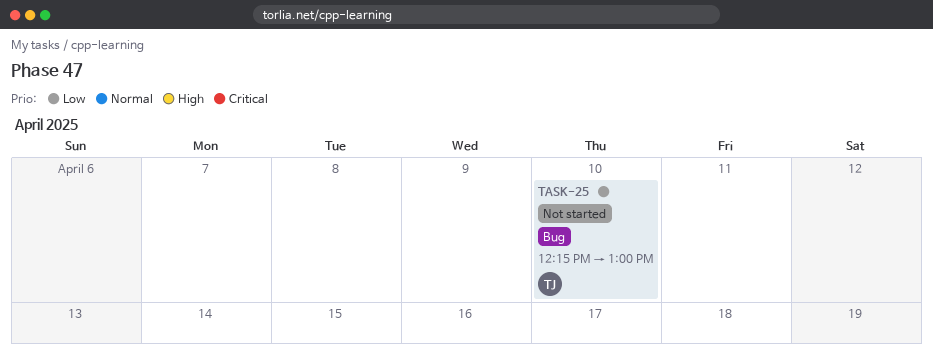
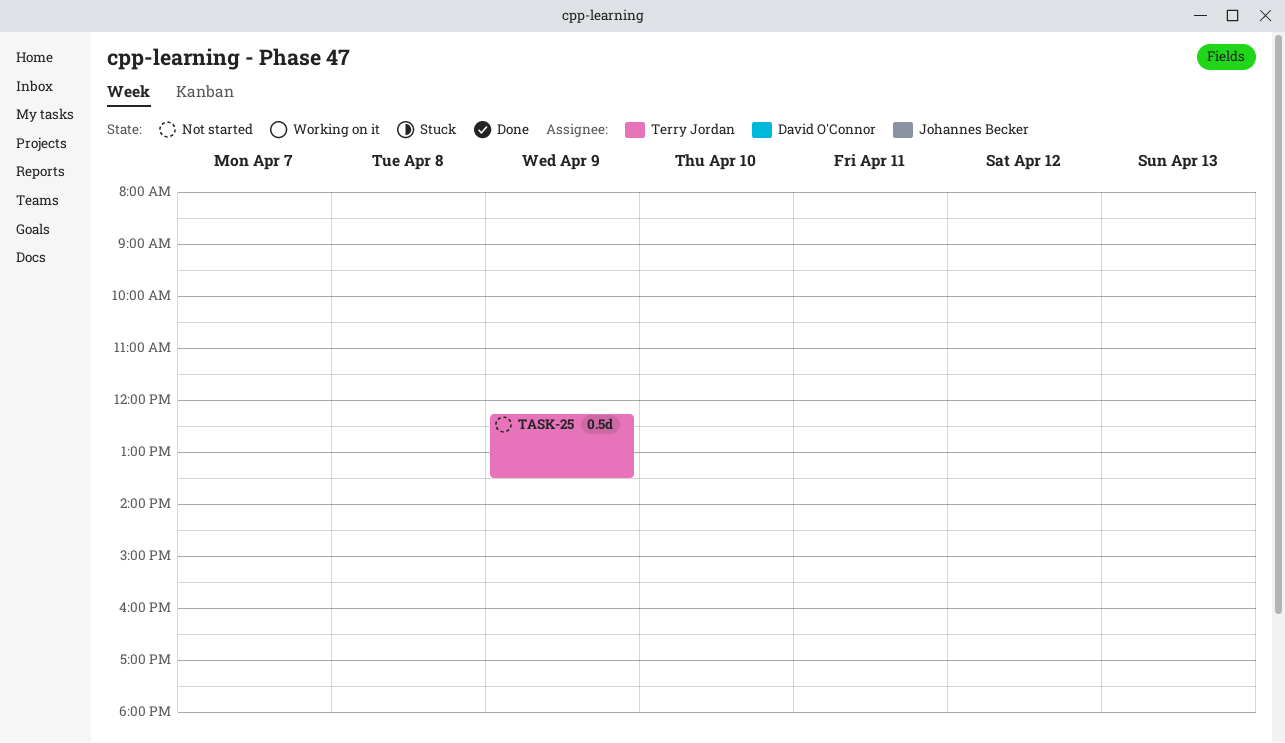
TASK-25, day: Apr 10 -> Apr 9
TASK-25, ends: 13:00 -> 13:30

